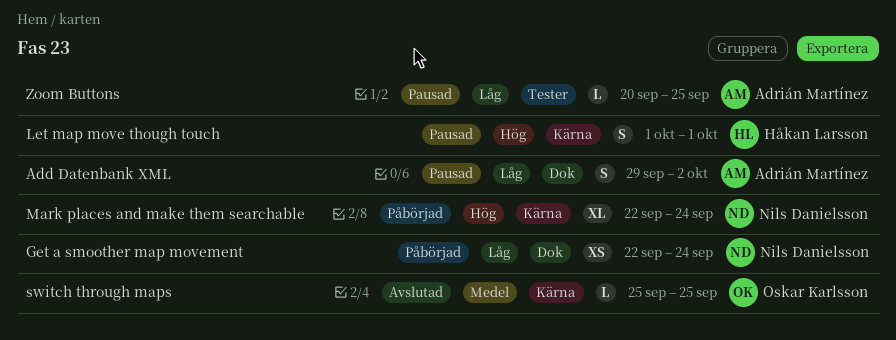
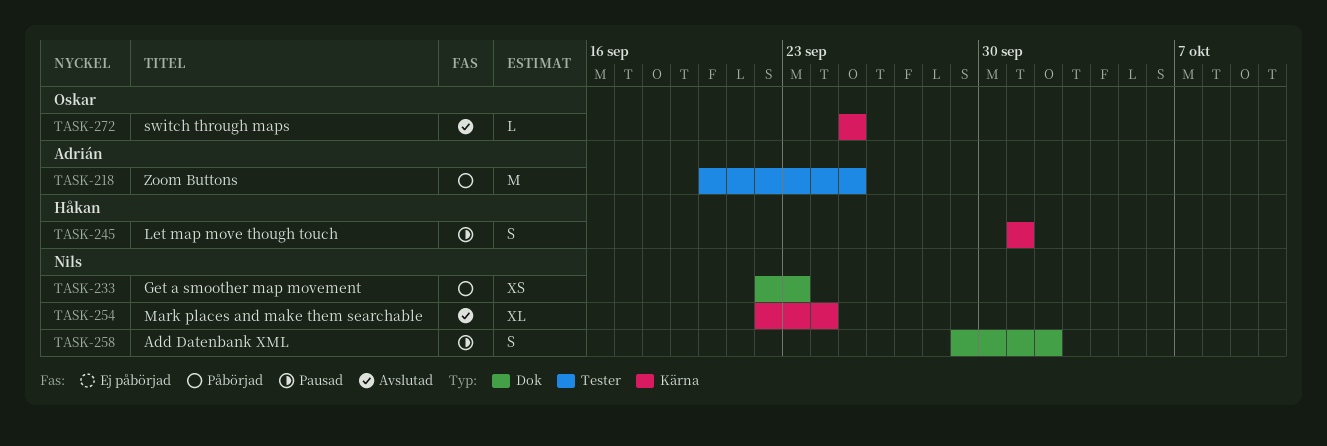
Add Datenbank XML, owner: Adrián Martínez -> Nils Danielsson
Get a smoother map movement, due: Sep 24 -> Sep 23
Mark places and make them searchable, status: Påbörjad -> Avslutad
Zoom Buttons, status: Pausad -> Påbörjad
Zoom Buttons, estimate: L -> M

